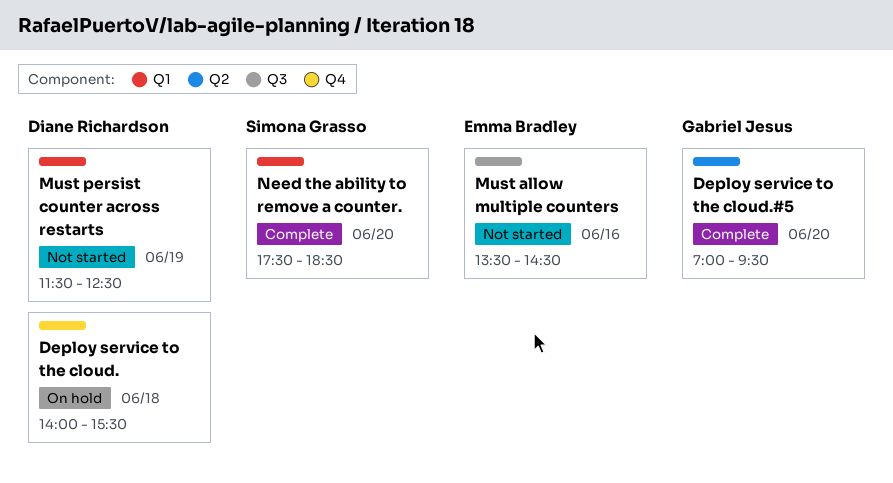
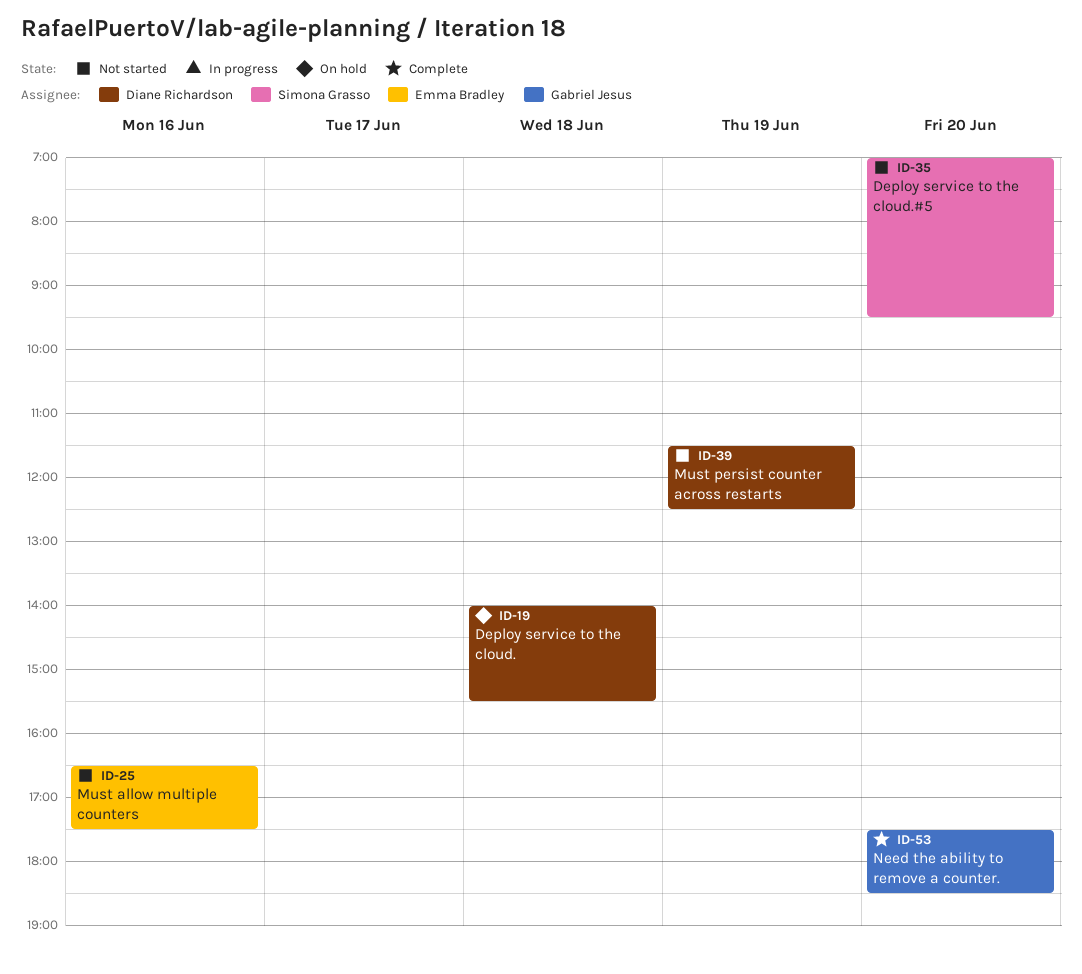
Deploy service to the cloud.#5, status: Complete -> Not started
Deploy service to the cloud.#5, owner: Gabriel Jesus -> Simona Grasso
Must allow multiple counters, begins: 13:30 -> 16:30
Must allow multiple counters, ends: 14:30 -> 17:30
Need the ability to remove a counter., owner: Simona Grasso -> Gabriel Jesus

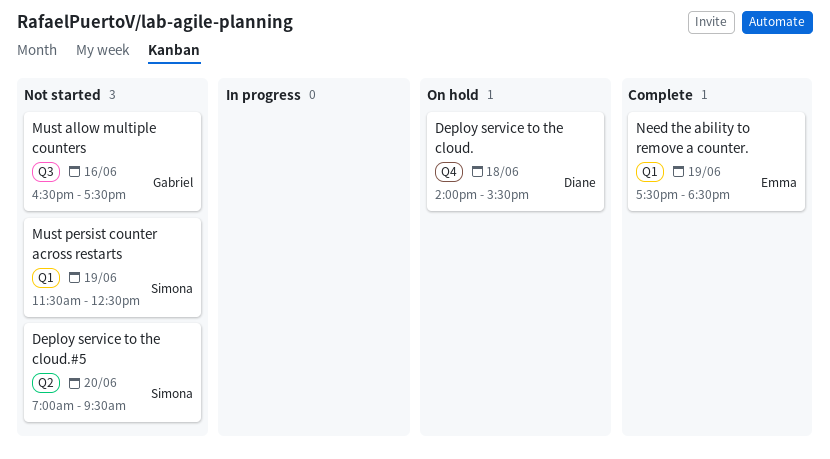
Must allow multiple counters, owner: Emma Bradley -> Gabriel Jesus
Must persist counter across restarts, owner: Diane Richardson -> Simona Grasso
Need the ability to remove a counter., owner: Gabriel Jesus -> Emma Bradley
Need the ability to remove a counter., day: Jun 20 -> Jun 19

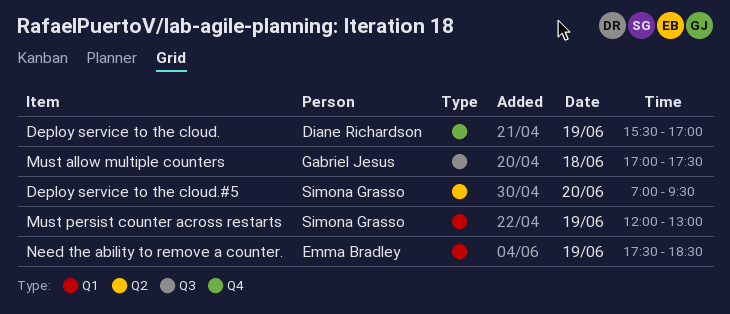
Deploy service to the cloud., day: Jun 18 -> Jun 19
Deploy service to the cloud., begins: 14:00 -> 15:30
Deploy service to the cloud., ends: 15:30 -> 17:00
Must allow multiple counters, day: Jun 16 -> Jun 18
Must allow multiple counters, begins: 16:30 -> 17:00
Must persist counter across restarts, begins: 11:30 -> 12:00
Must persist counter across restarts, ends: 12:30 -> 13:00

